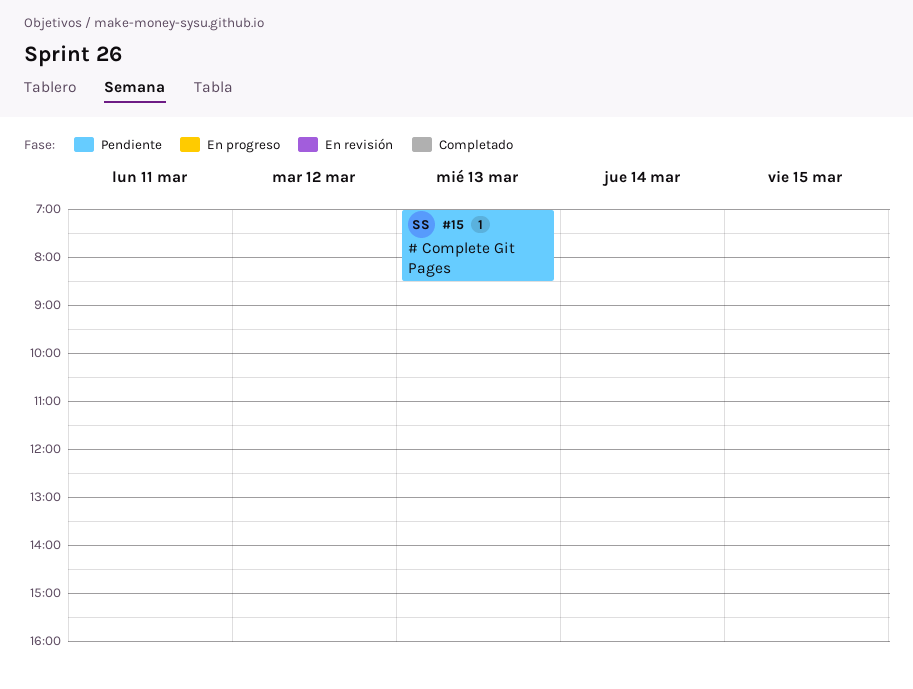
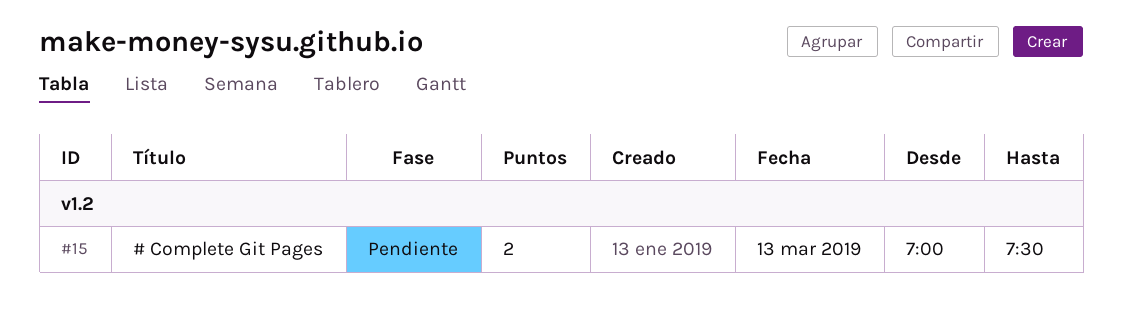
#15, estimate: 1 -> 2
#15, ends: 08:30 -> 07:30

